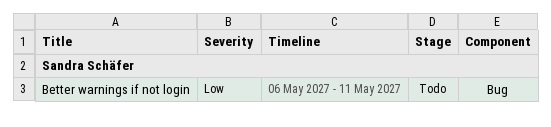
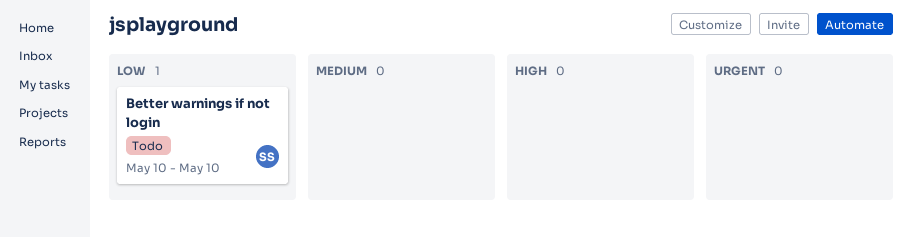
Better warnings if not login, start: May 6 -> May 10
Better warnings if not login, due: May 11 -> May 10

